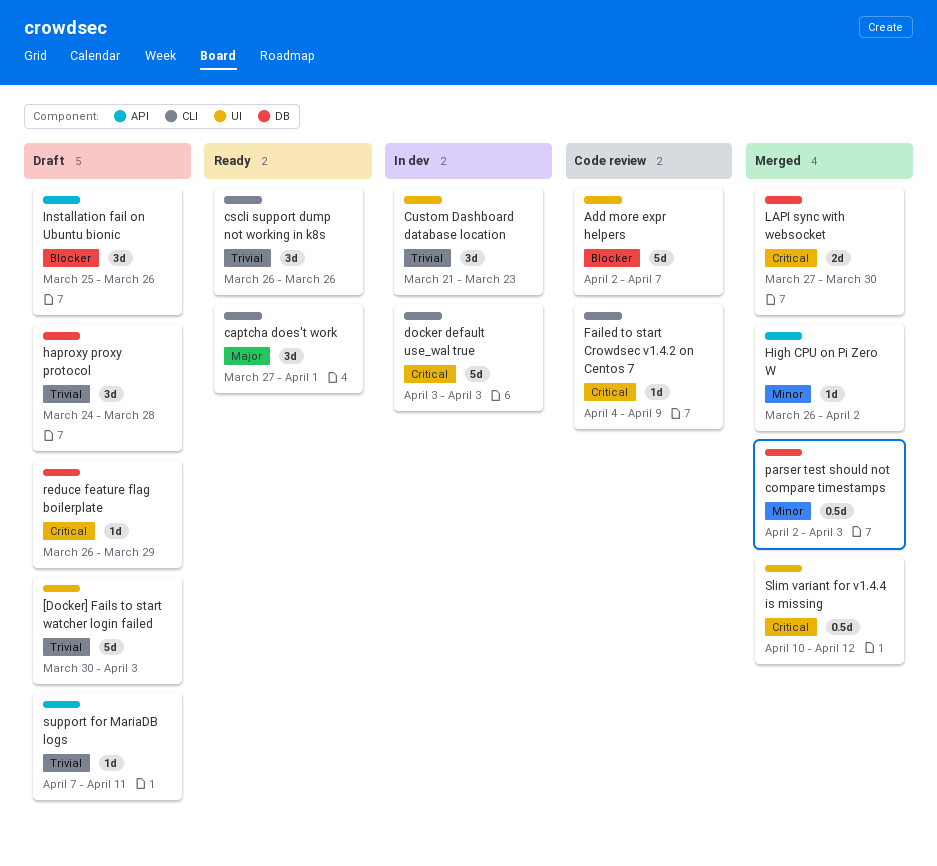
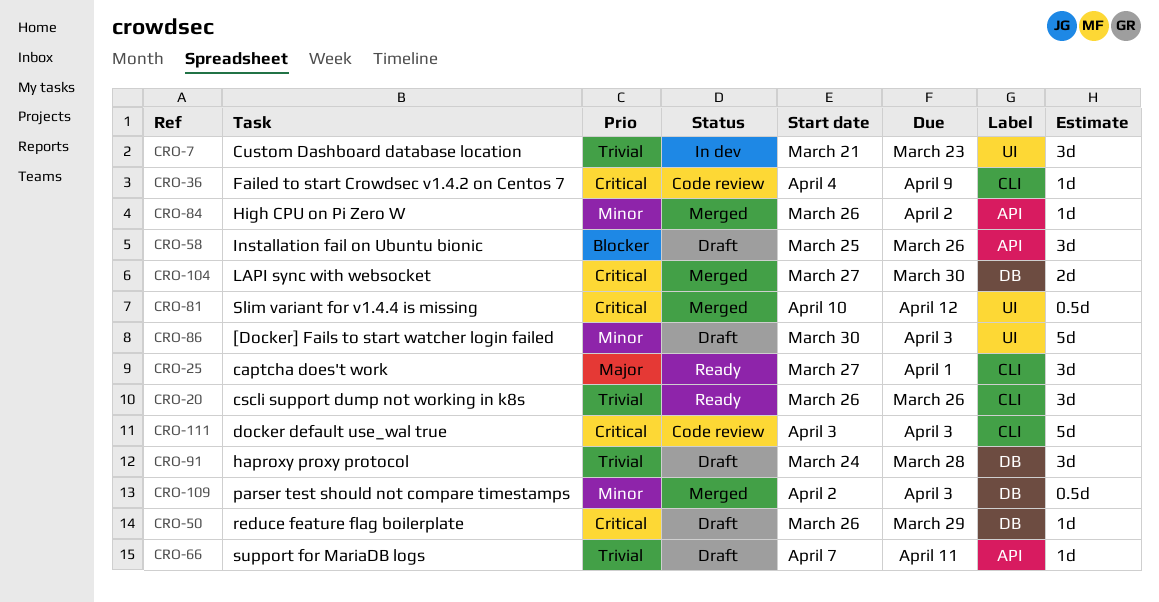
[Docker] Fails to start watcher login failed, priority: Trivial -> Minor
Add more expr helpers: present -> none
docker default use_wal true, status: In dev -> Code review

